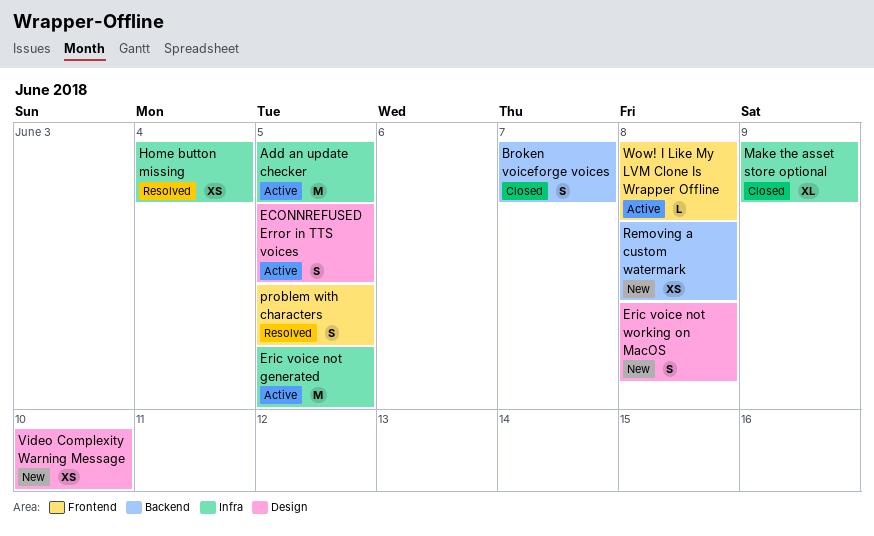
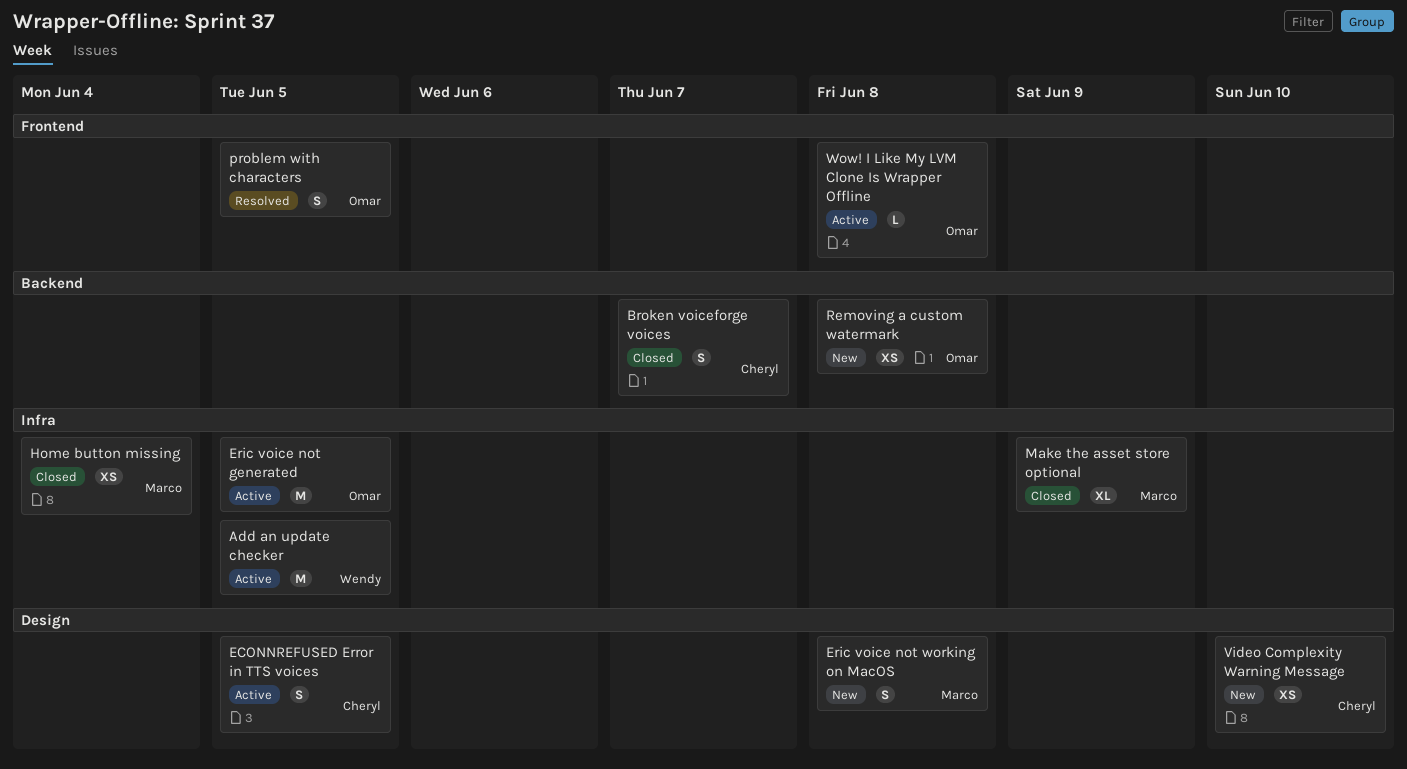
Home button missing, status: Resolved -> Closed

